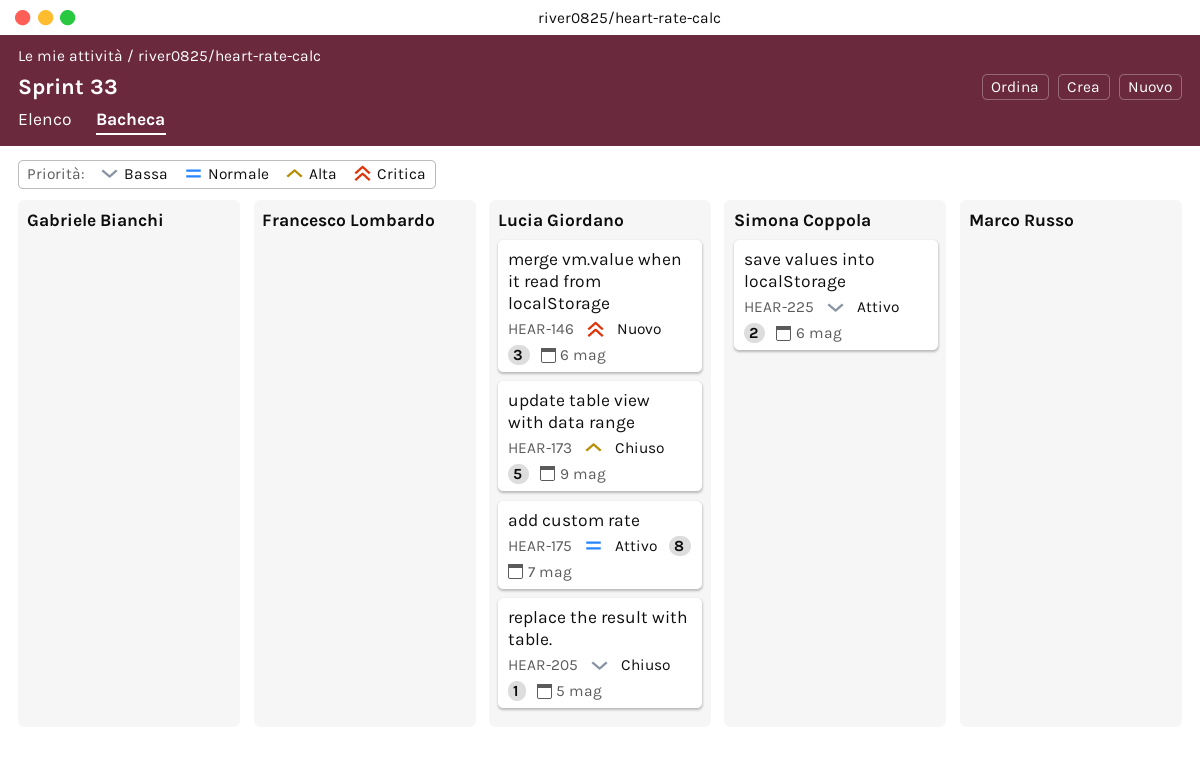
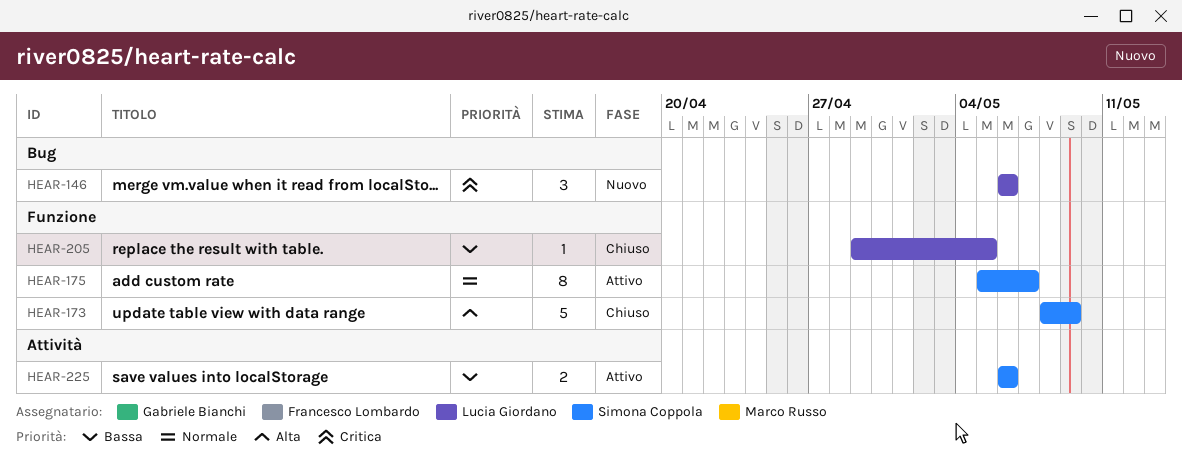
HEAR-173, owner: Lucia Giordano -> Simona Coppola
HEAR-175, owner: Lucia Giordano -> Simona Coppola

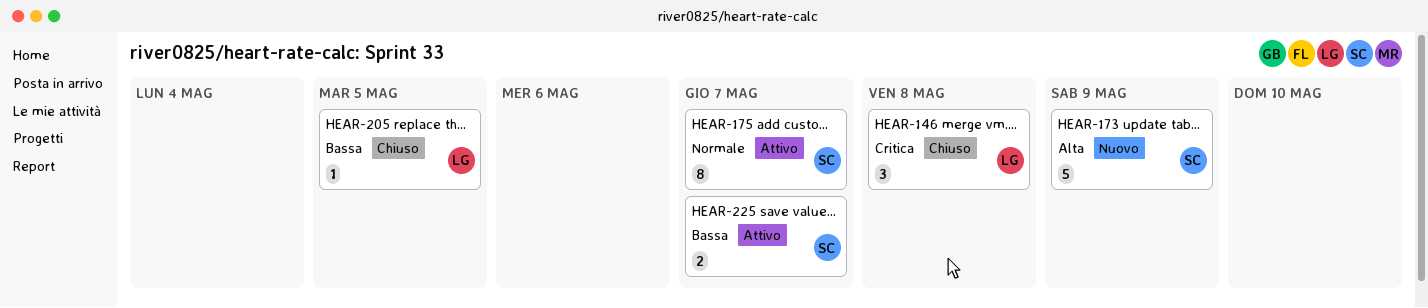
HEAR-146, status: Nuovo -> Chiuso
HEAR-146, due: May 6 -> May 8
HEAR-173, status: Chiuso -> Nuovo
HEAR-225, due: May 6 -> May 7

